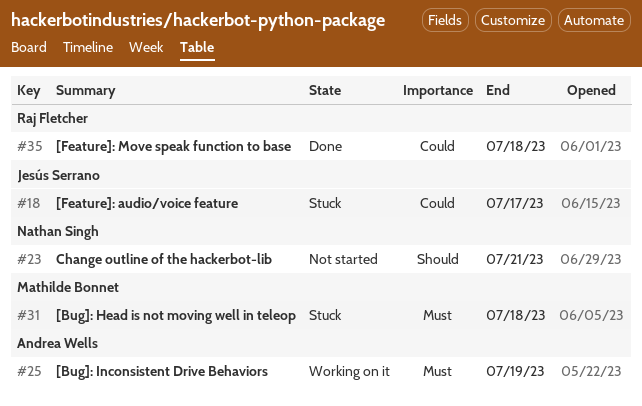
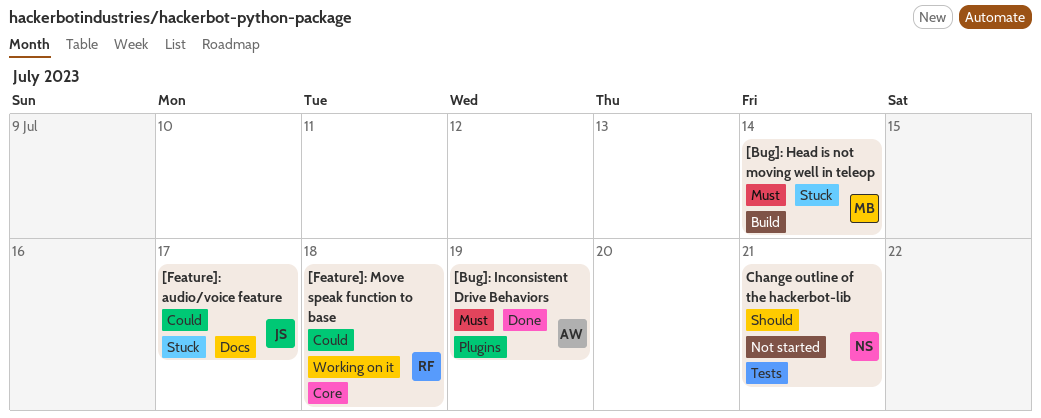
[Bug]: Head is not moving well in teleop, due: Jul 18 -> Jul 14
[Bug]: Inconsistent Drive Behaviors, status: Working on it -> Done
[Feature]: Move speak function to base, status: Done -> Working on it

